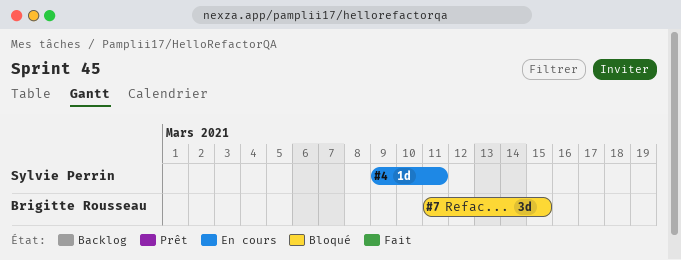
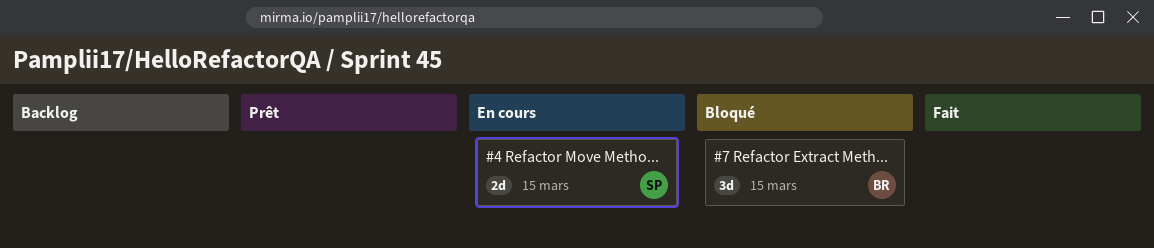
#4, estimate: 1d -> 2d
#4, due: Mar 11 -> Mar 15

